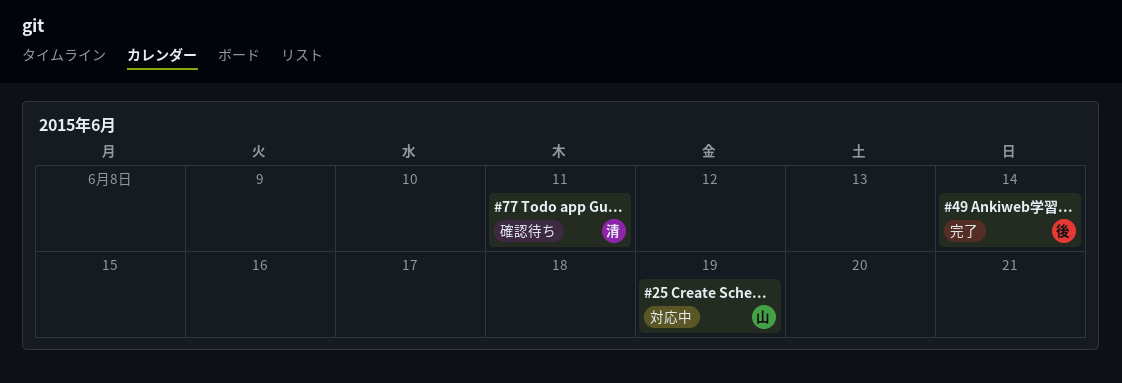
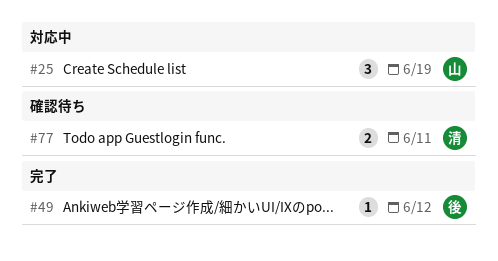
#49, due: Jun 14 -> Jun 12

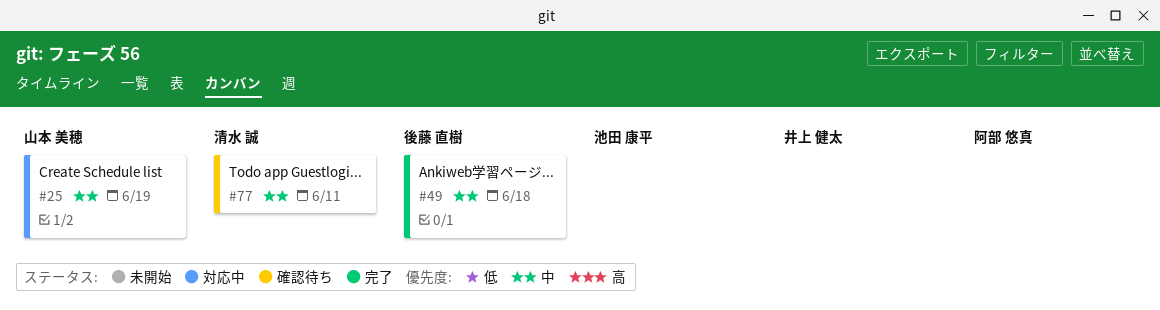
#49, due: Jun 12 -> Jun 18

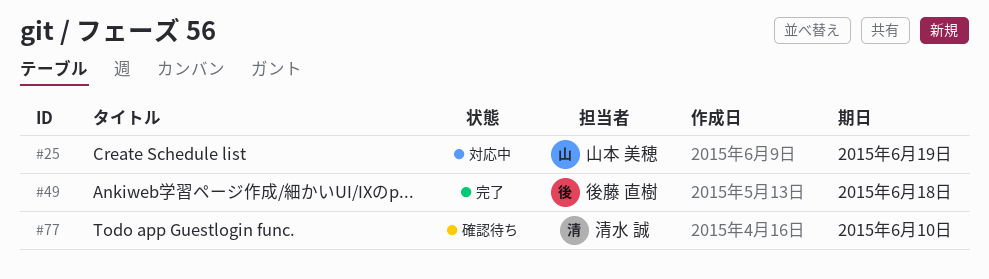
#77, due: Jun 11 -> Jun 10

